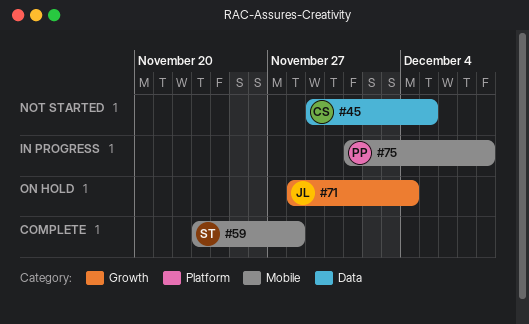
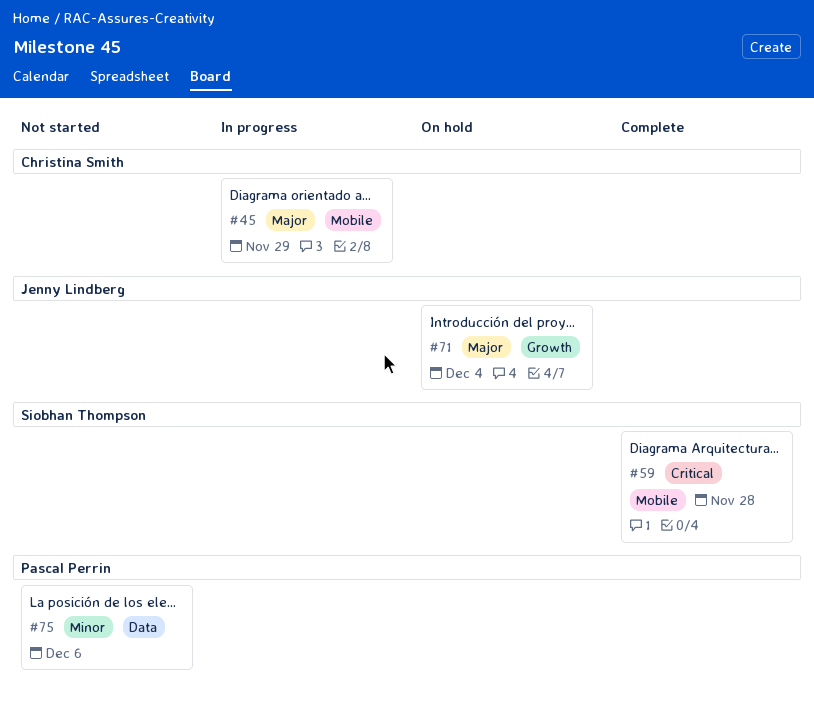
#45, status: Not started -> In progress
#45, label: Data -> Mobile
#45, due: Dec 5 -> Nov 29
#75, status: In progress -> Not started
#75, label: Mobile -> Data
#75, due: Dec 8 -> Dec 6

